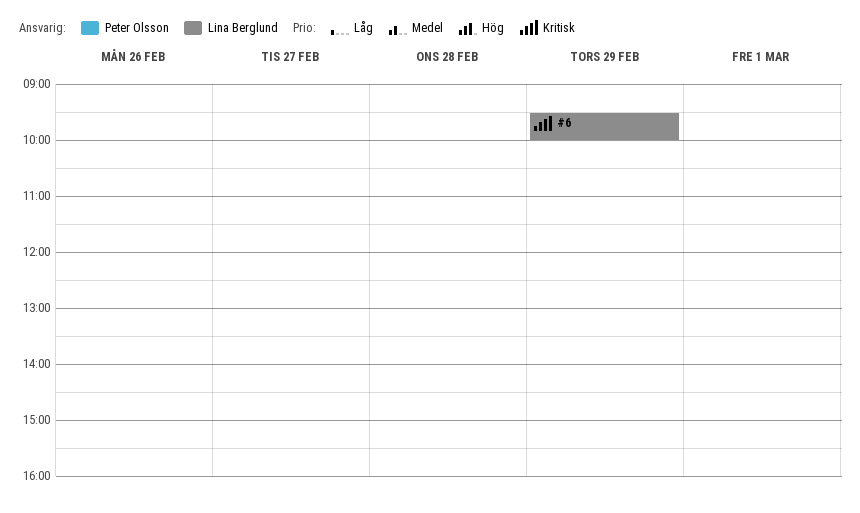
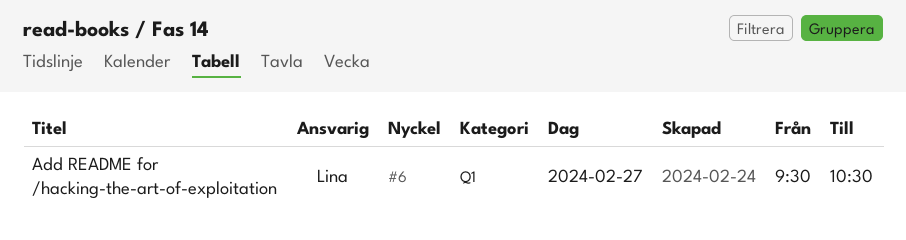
#6, day: Feb 29 -> Feb 27
#6, ends: 10:00 -> 10:30

